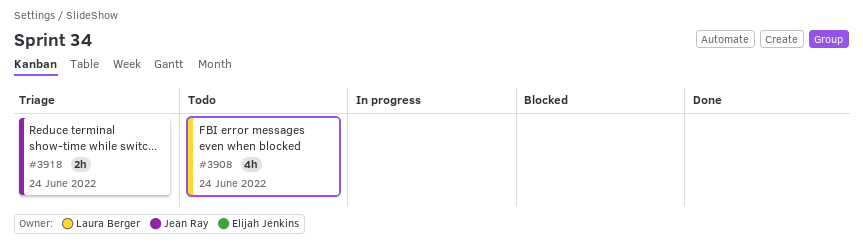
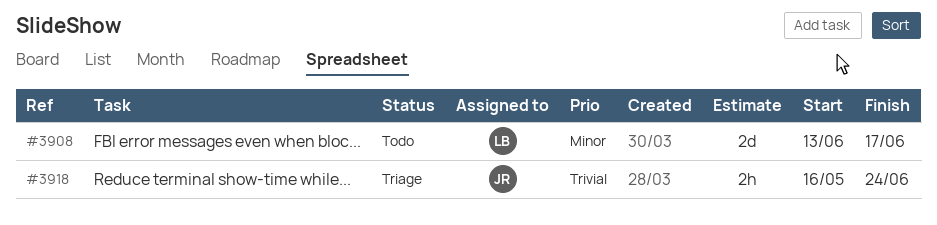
#3908, estimate: 4h -> 2d
#3908, due: Jun 24 -> Jun 17

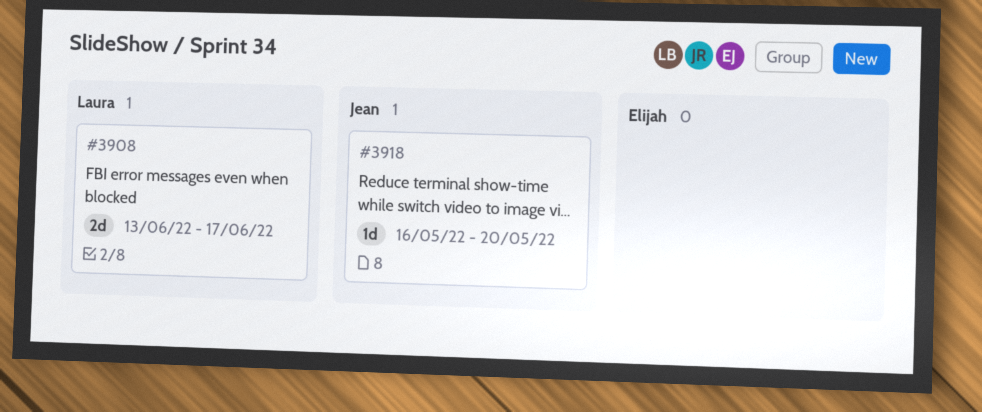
#3918, estimate: 2h -> 1d
#3918, due: Jun 24 -> May 20

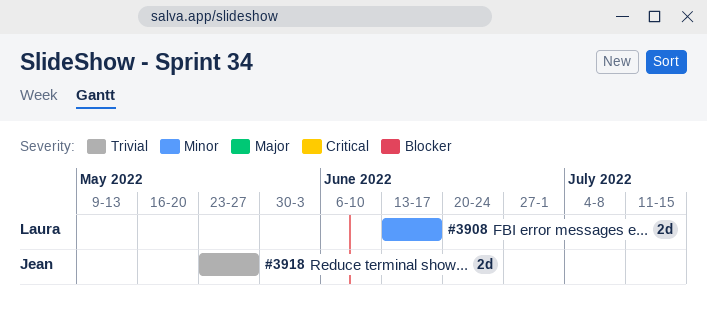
#3918, estimate: 1d -> 2d
#3918, start: May 16 -> May 23
#3918, due: May 20 -> May 27

